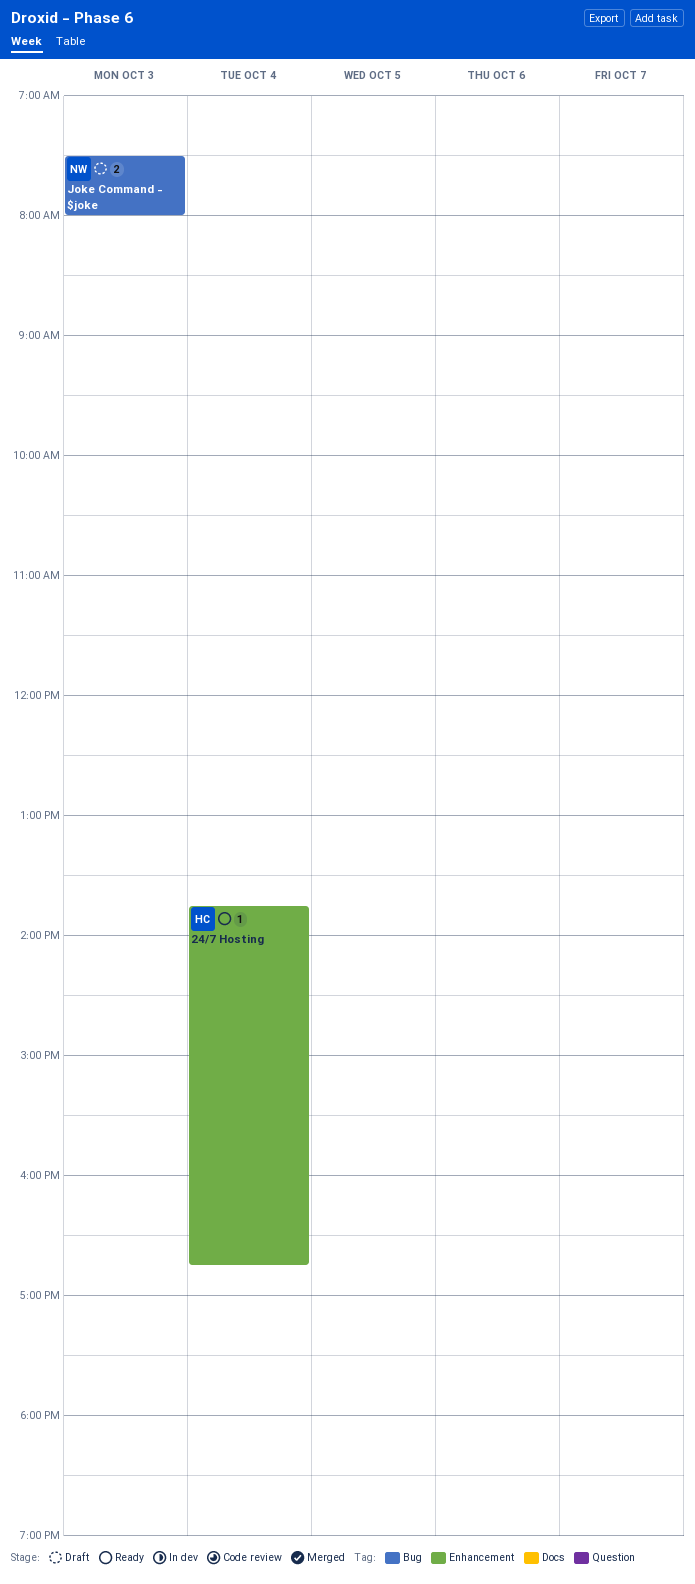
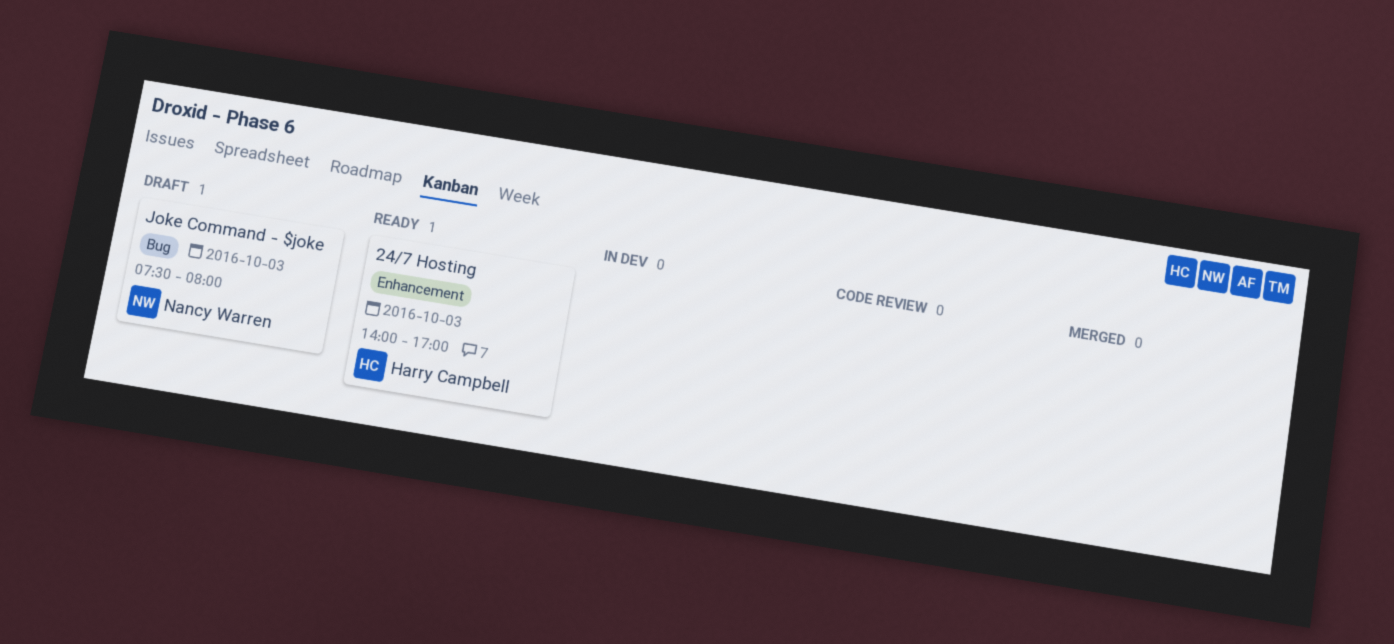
24/7 Hosting, day: Oct 4 -> Oct 3
24/7 Hosting, begins: 13:45 -> 14:00
24/7 Hosting, ends: 16:45 -> 17:00

